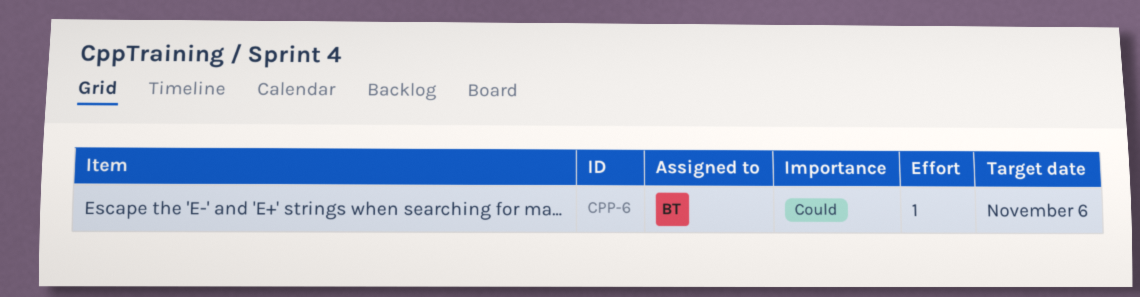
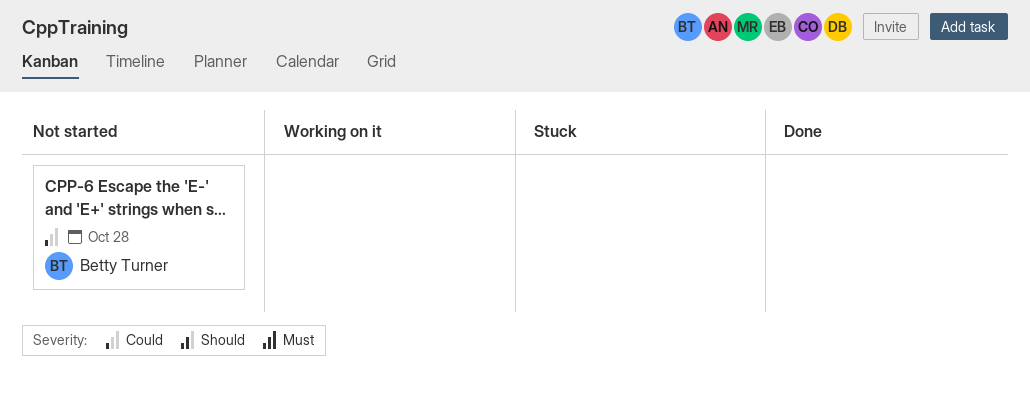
CPP-6, due: Nov 6 -> Oct 28

